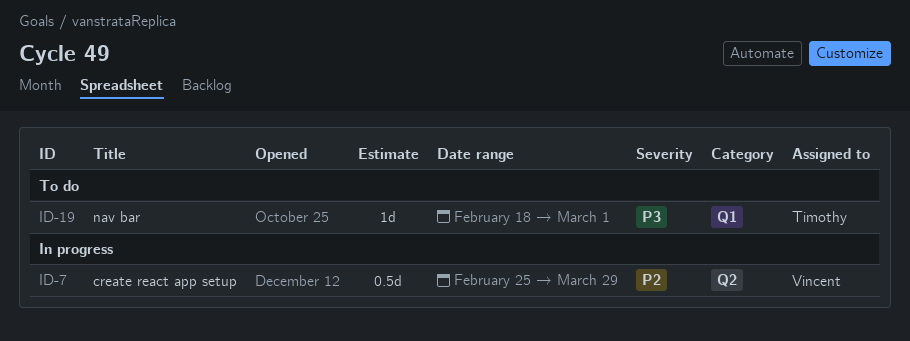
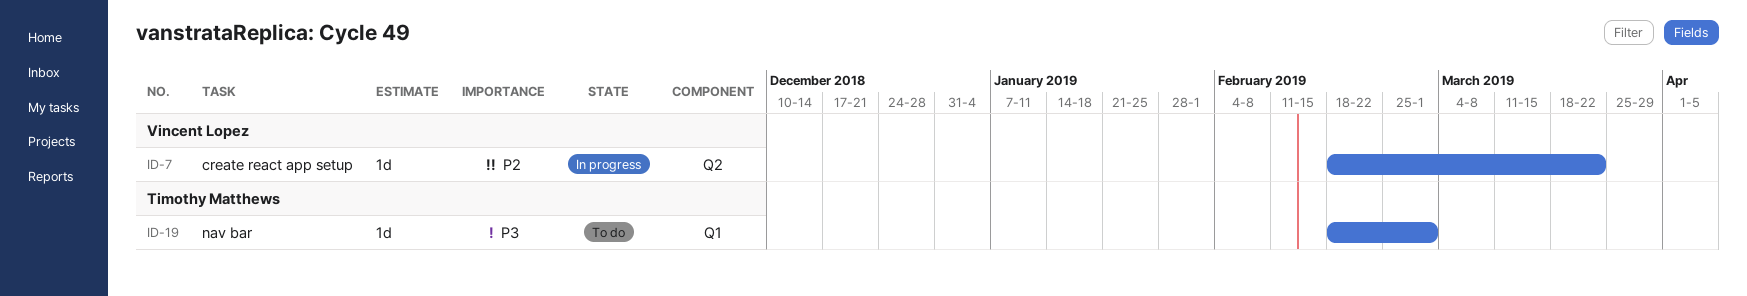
ID-7, estimate: 0.5d -> 1d
ID-7, start: Feb 25 -> Feb 18
ID-7, due: Mar 29 -> Mar 22

